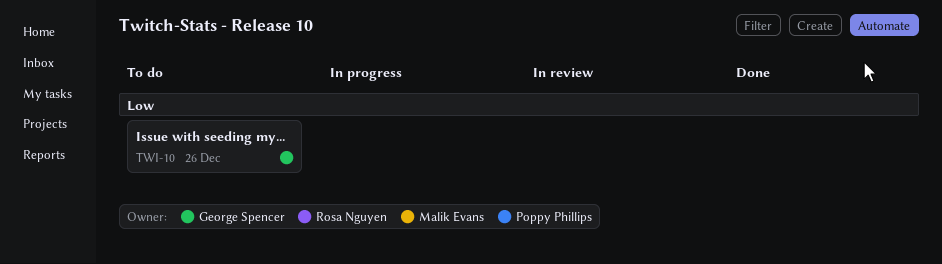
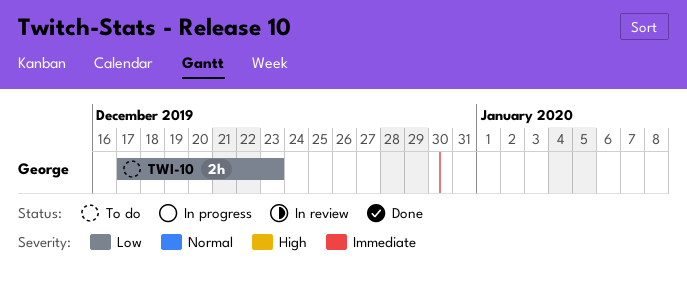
TWI-10, due: Dec 26 -> Dec 23

